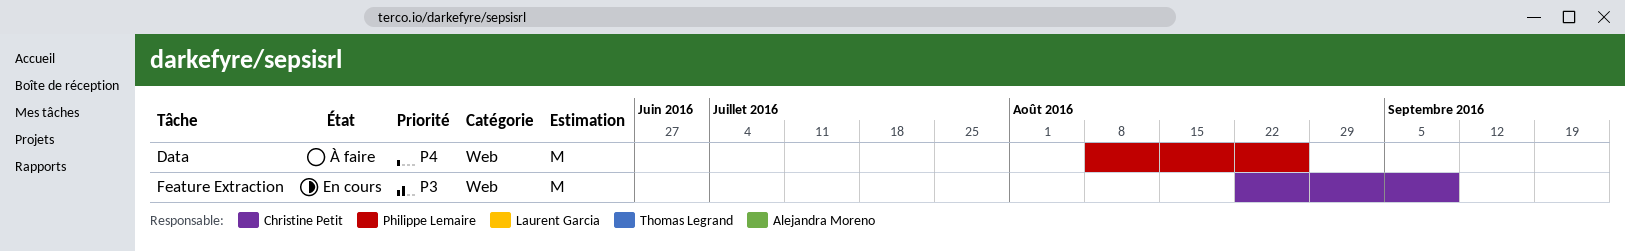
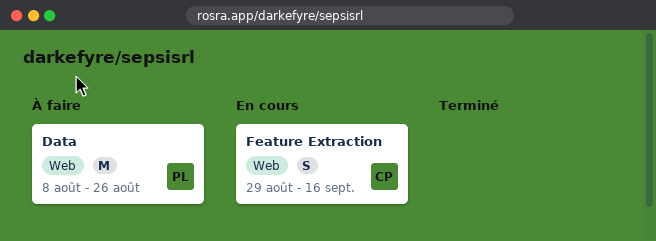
Feature Extraction, estimate: M -> S
Feature Extraction, start: Aug 22 -> Aug 29
Feature Extraction, due: Sep 9 -> Sep 16

